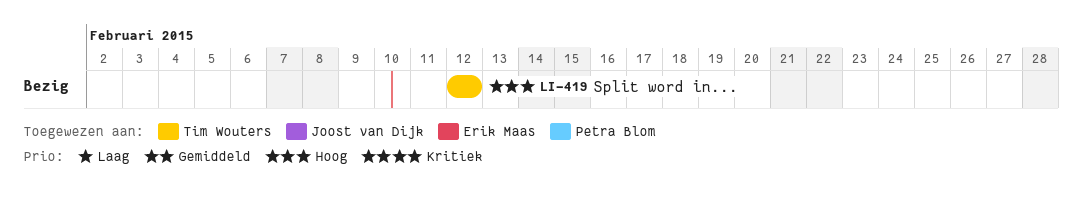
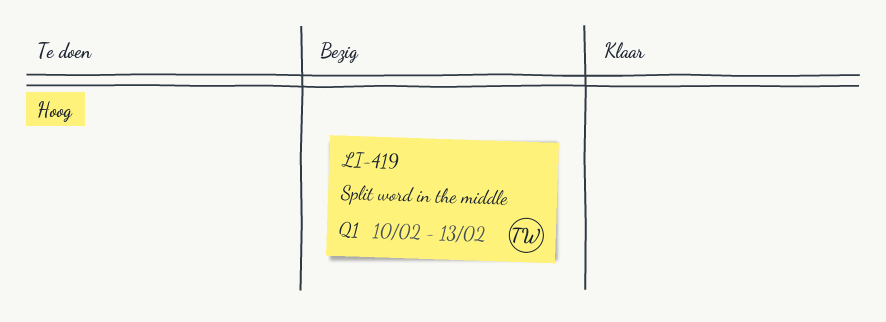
LI-419, start: Feb 12 -> Feb 10
LI-419, due: Feb 12 -> Feb 13

